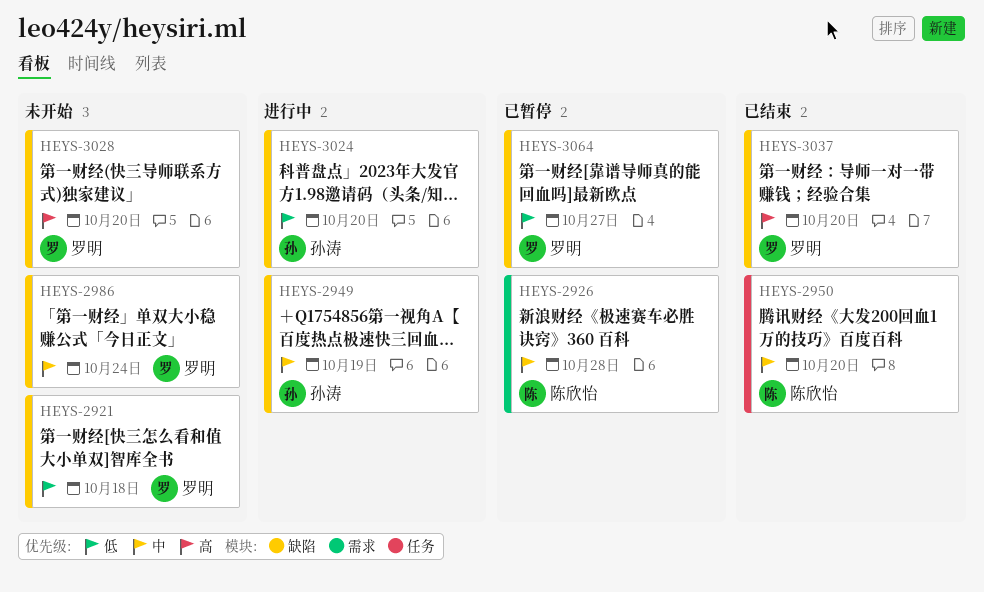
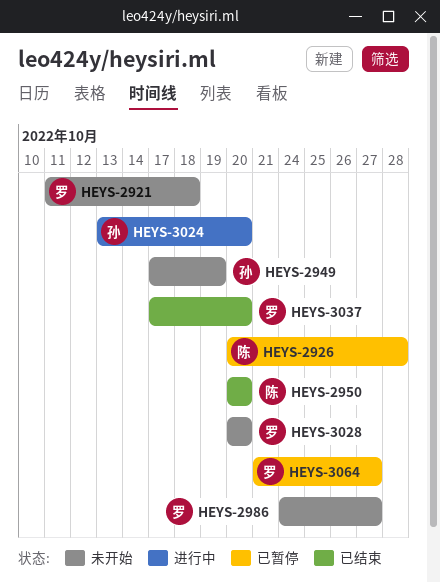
HEYS-2949, status: 进行中 -> 未开始
HEYS-2986, due: Oct 24 -> Oct 27

